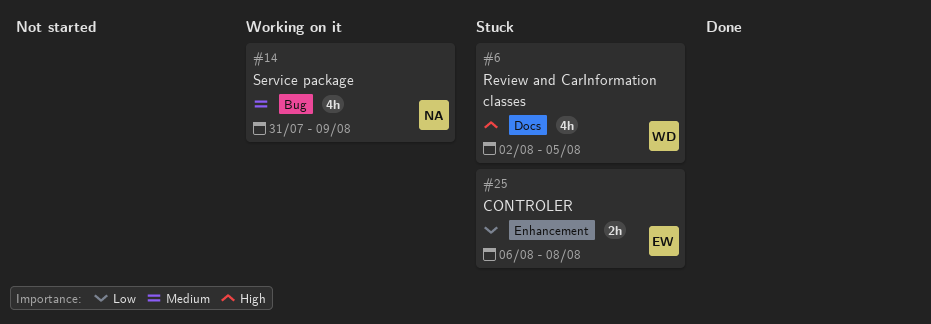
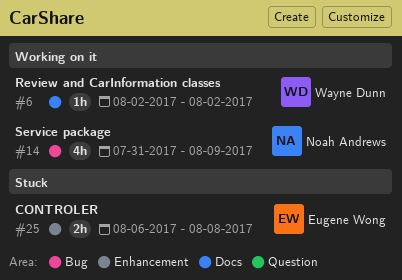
#6, status: Stuck -> Working on it
#6, estimate: 4h -> 1h
#6, due: Aug 5 -> Aug 2

